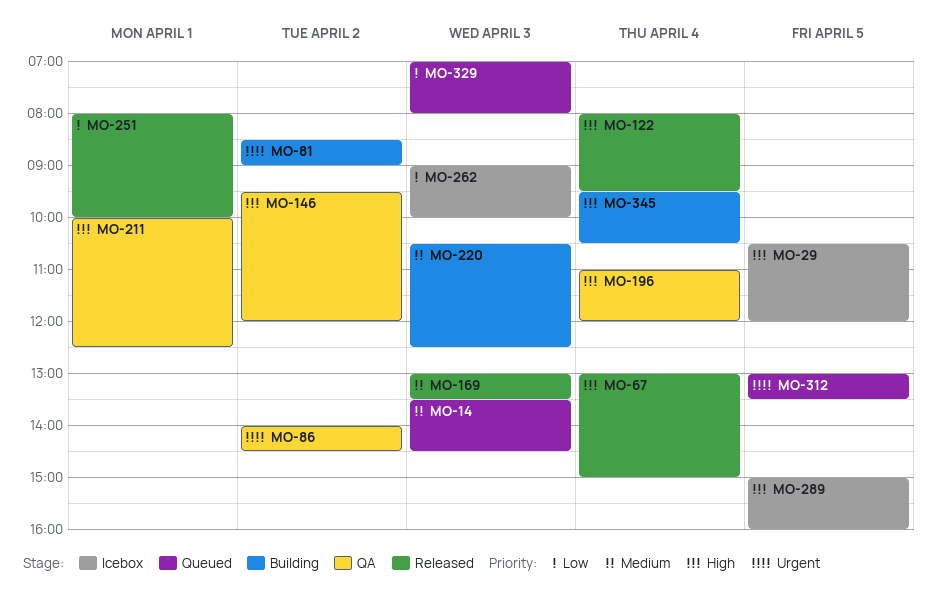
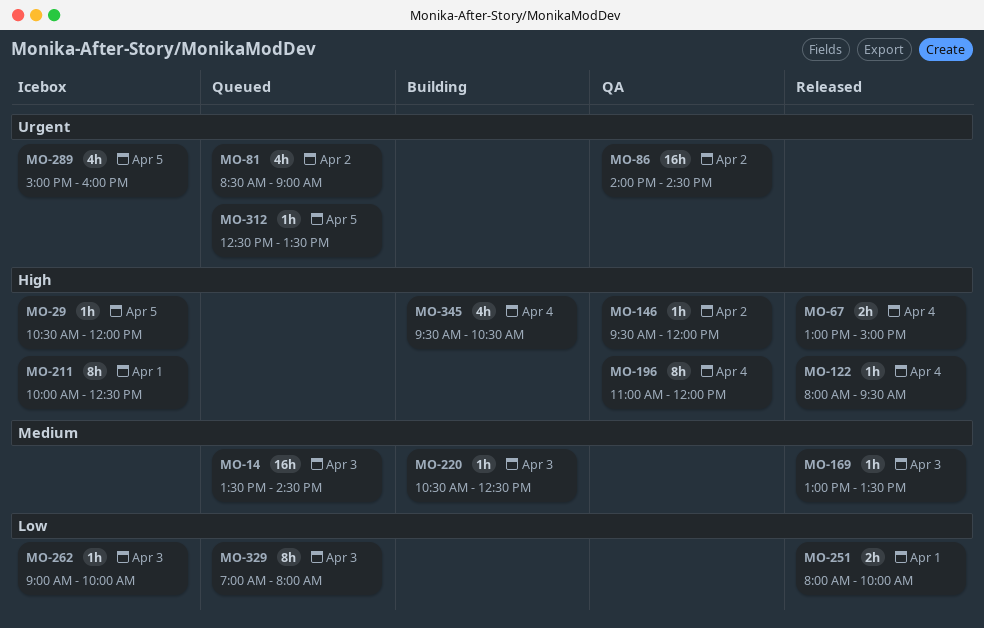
MO-81, status: Building -> Queued
MO-211, status: QA -> Icebox
MO-289, priority: High -> Urgent
MO-312, begins: 13:00 -> 12:30

